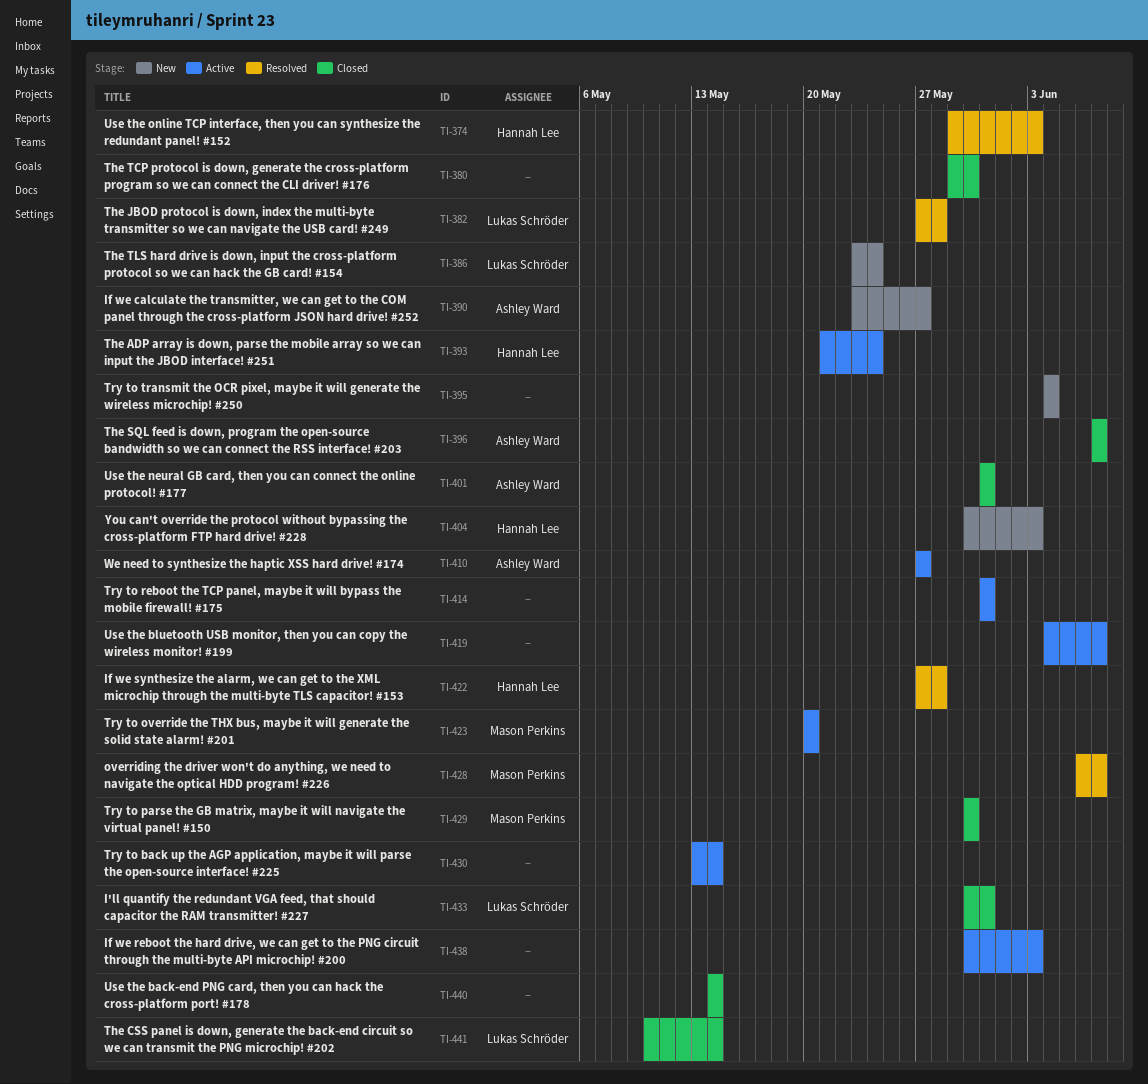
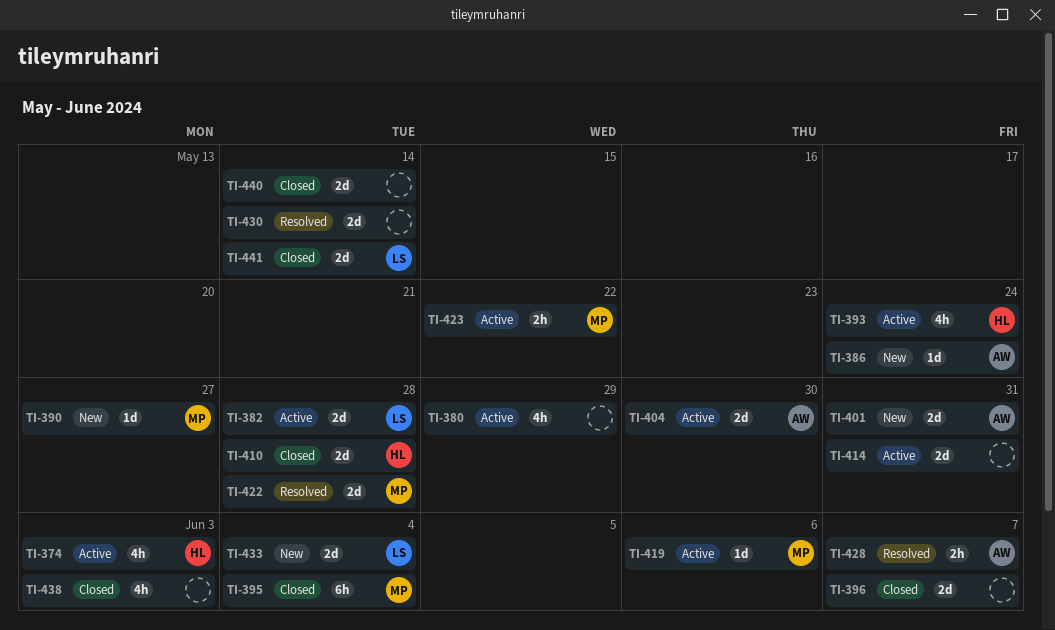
TI-374, status: Resolved -> Active
TI-380, status: Closed -> Active
TI-380, due: May 30 -> May 29
TI-382, status: Resolved -> Active
TI-386, owner: Lukas Schröder -> Ashley Ward
TI-390, owner: Ashley Ward -> Mason Perkins
TI-395, status: New -> Closed
TI-395, owner: none -> Mason Perkins
TI-396, owner: Ashley Ward -> none
TI-401, status: Closed -> New
TI-404, status: New -> Active
TI-404, owner: Hannah Lee -> Ashley Ward
TI-404, due: Jun 3 -> May 30
TI-410, status: Active -> Closed
TI-410, owner: Ashley Ward -> Hannah Lee
TI-410, due: May 27 -> May 28
TI-419, owner: none -> Mason Perkins
TI-419, due: Jun 7 -> Jun 6
TI-422, owner: Hannah Lee -> Mason Perkins
TI-423, due: May 20 -> May 22
TI-428, owner: Mason Perkins -> Ashley Ward
TI-429: present -> none
TI-430, status: Active -> Resolved
TI-433, status: Closed -> New
TI-433, due: May 31 -> Jun 4
TI-438, status: Active -> Closed

